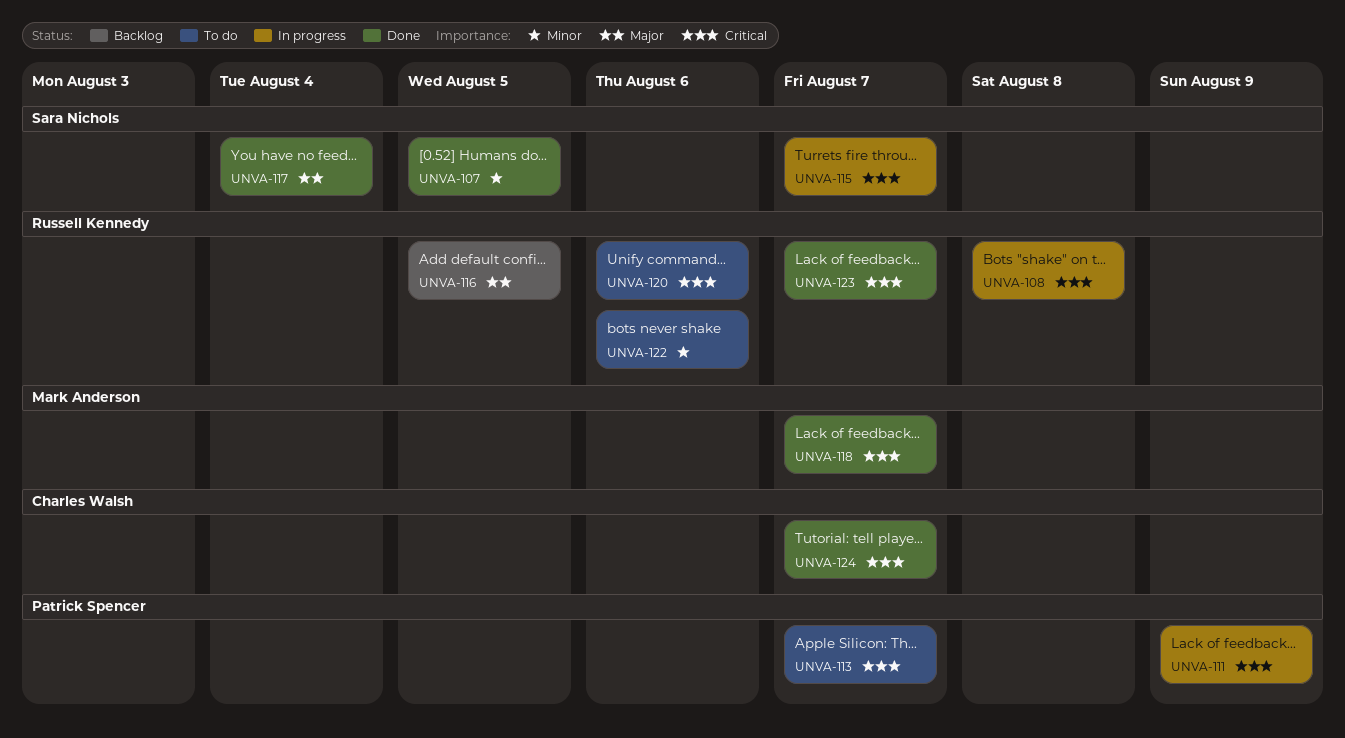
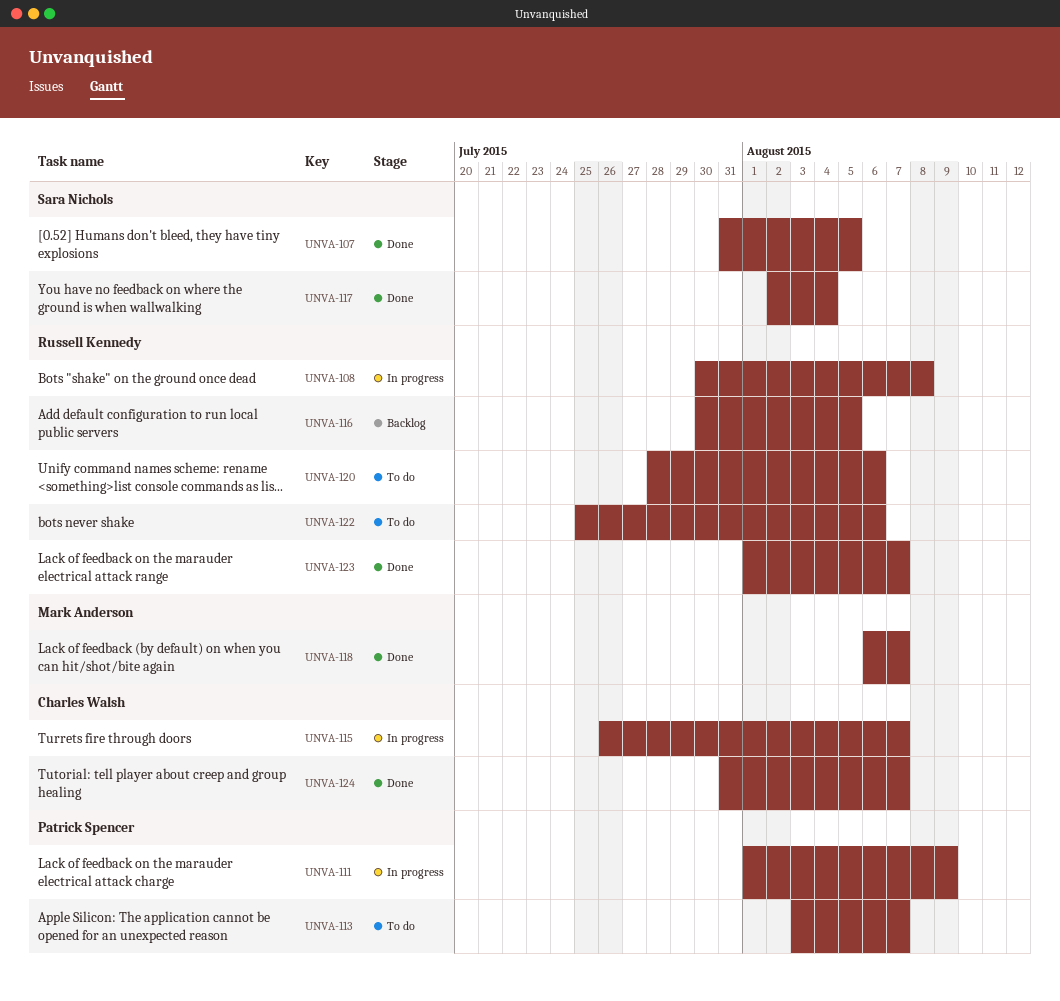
UNVA-115, owner: Sara Nichols -> Charles Walsh

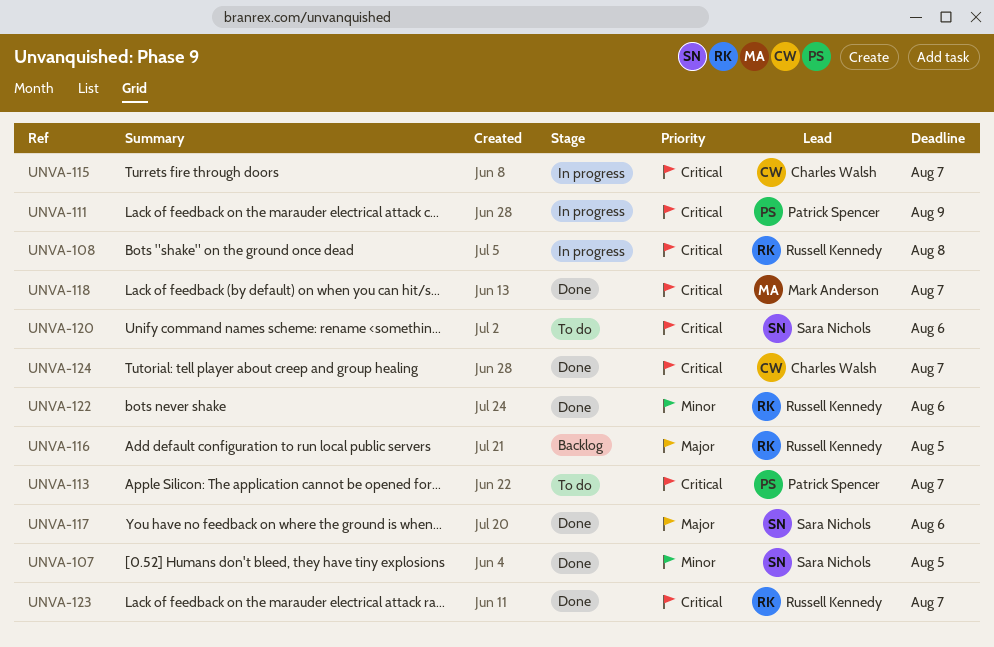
UNVA-117, due: Aug 4 -> Aug 6
UNVA-120, owner: Russell Kennedy -> Sara Nichols
UNVA-122, status: To do -> Done

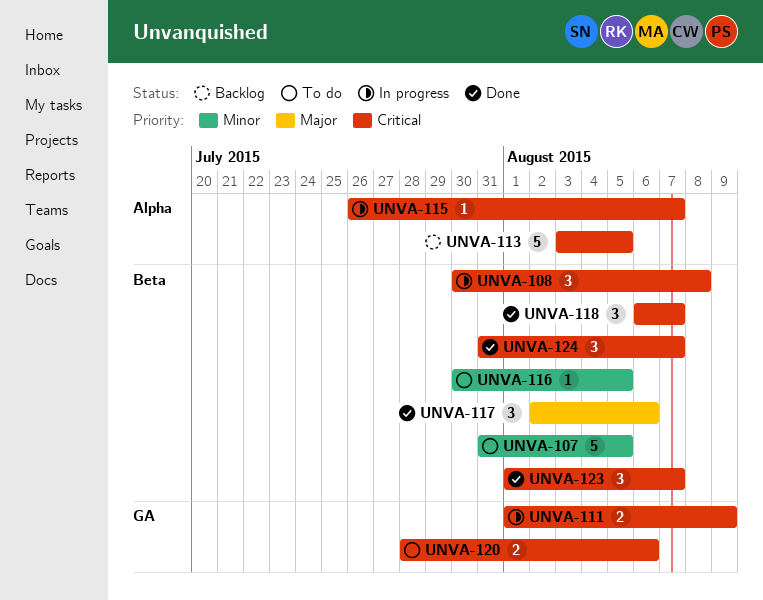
UNVA-107, status: Done -> To do
UNVA-113, status: To do -> Backlog
UNVA-113, due: Aug 7 -> Aug 5
UNVA-116, status: Backlog -> To do
UNVA-116, priority: Major -> Minor
UNVA-122: present -> none

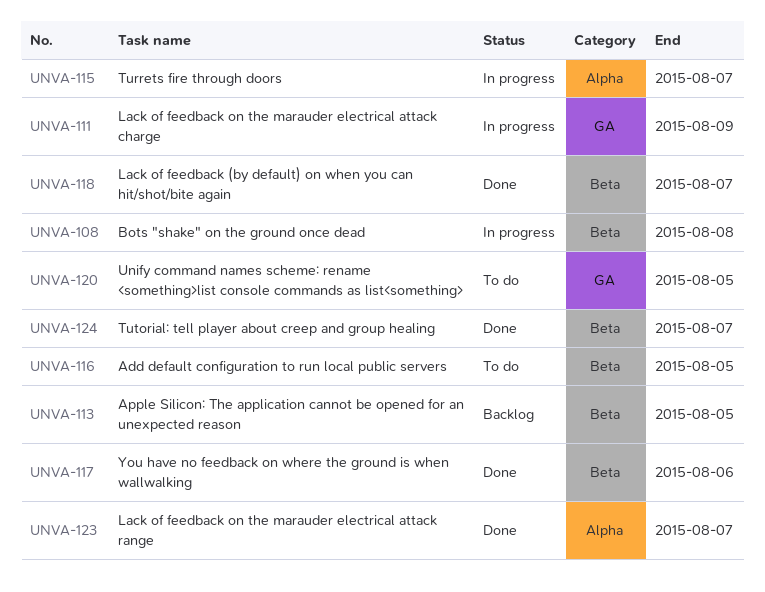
UNVA-107: present -> none
UNVA-113, label: Alpha -> Beta
UNVA-120, due: Aug 6 -> Aug 5
UNVA-123, label: Beta -> Alpha

